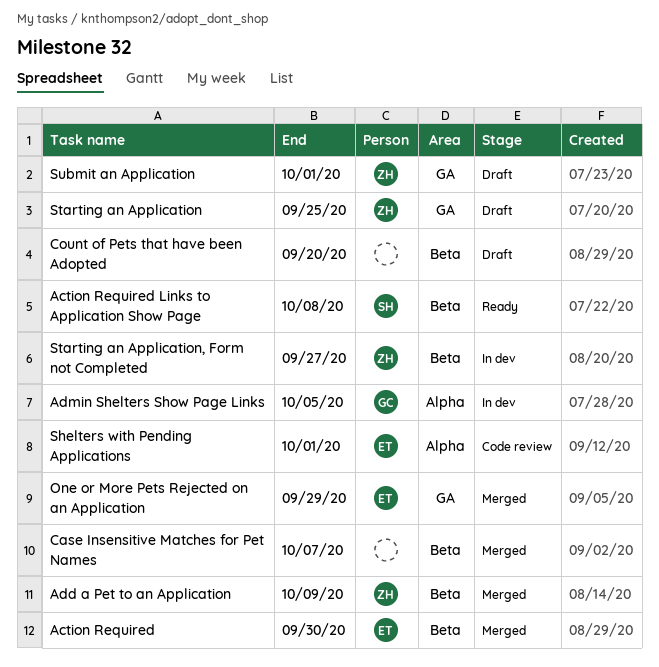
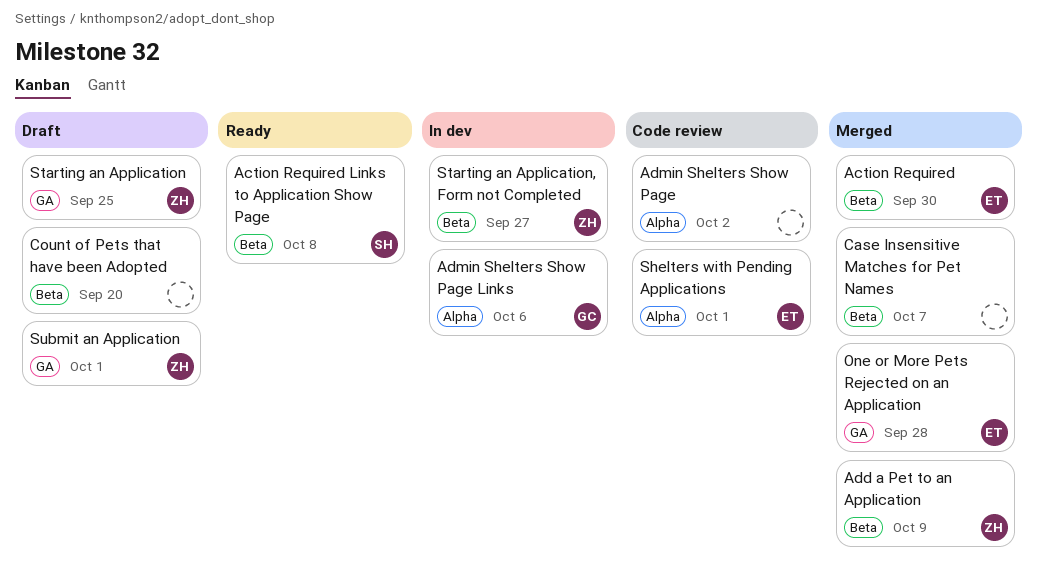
Admin Shelters Show Page: none -> present
Admin Shelters Show Page Links, due: Oct 5 -> Oct 6
One or More Pets Rejected on an Application, due: Sep 29 -> Sep 28

